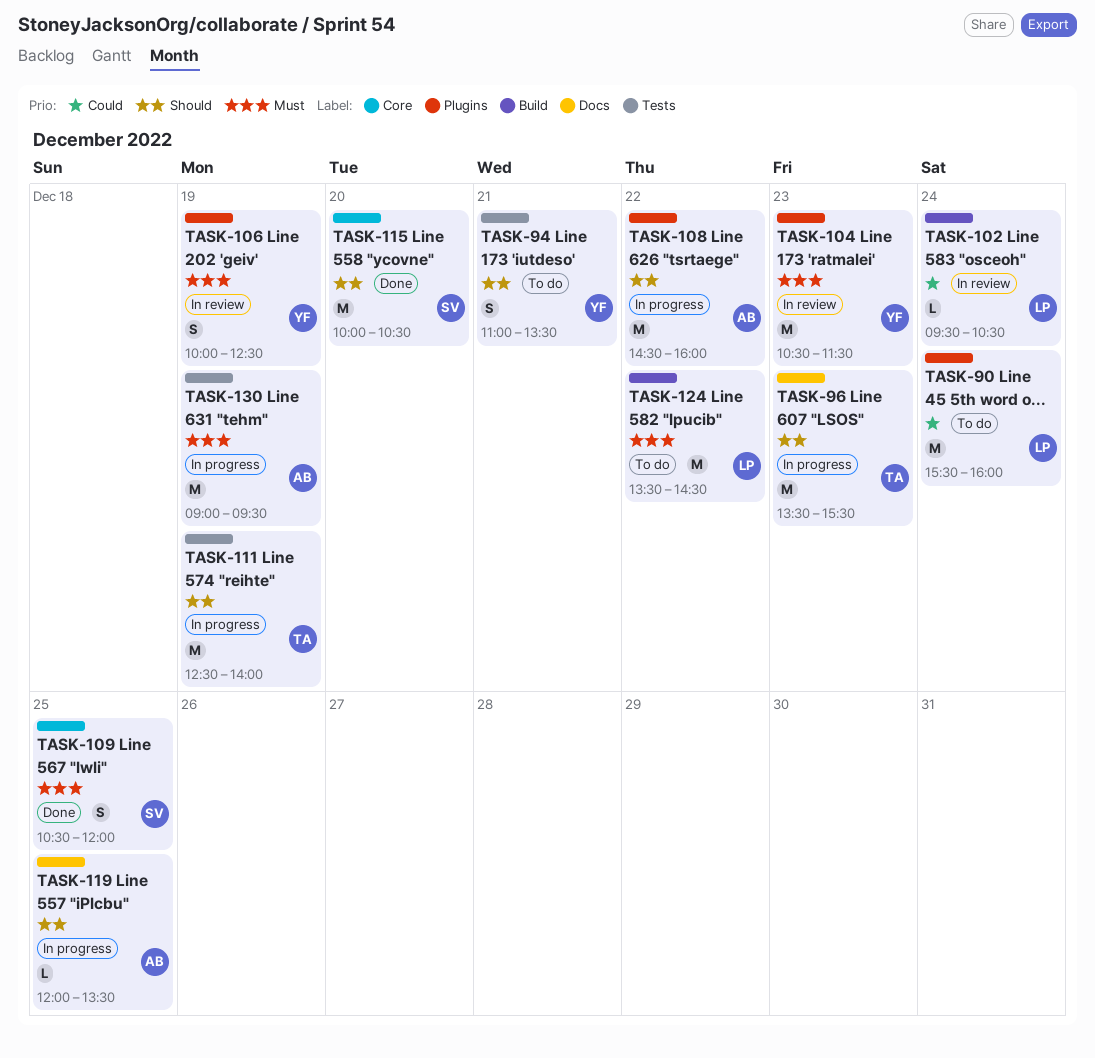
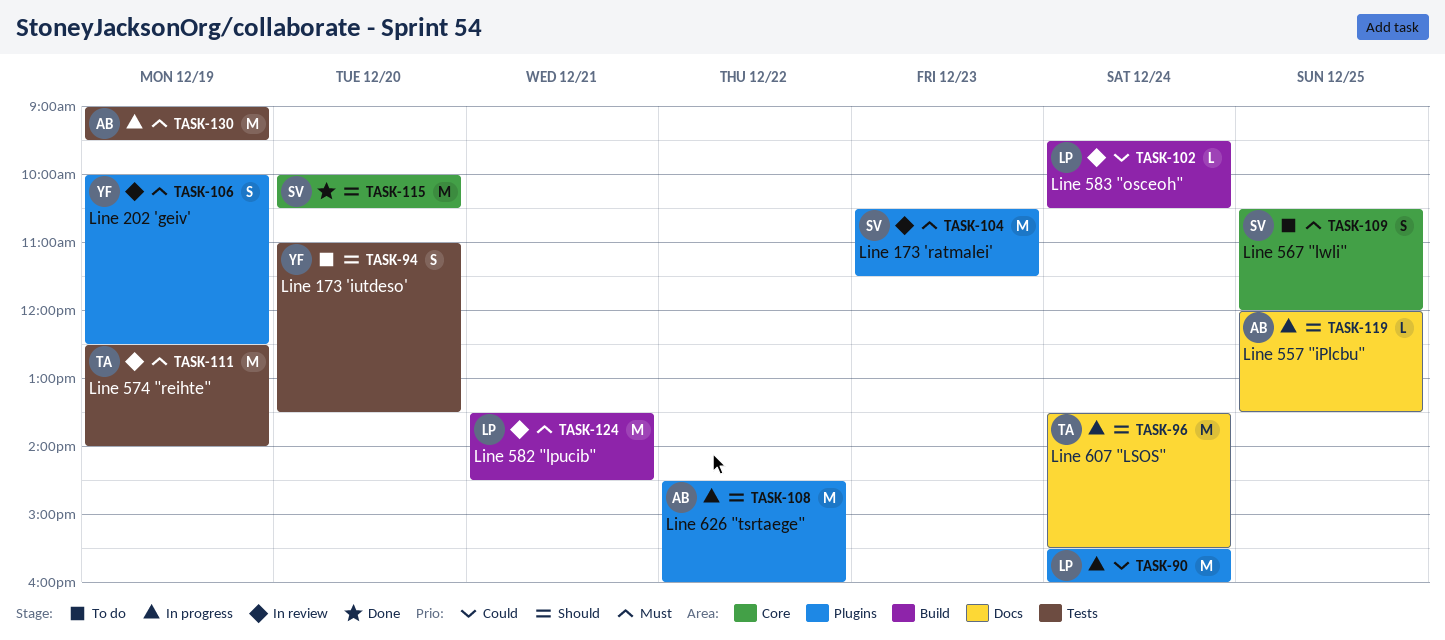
TASK-90, status: To do -> In progress
TASK-94, day: Dec 21 -> Dec 20
TASK-96, day: Dec 23 -> Dec 24
TASK-104, owner: YF -> SV
TASK-109, status: Done -> To do
TASK-111, status: In progress -> In review
TASK-111, priority: Should -> Must
TASK-124, status: To do -> In review
TASK-124, day: Dec 22 -> Dec 21

